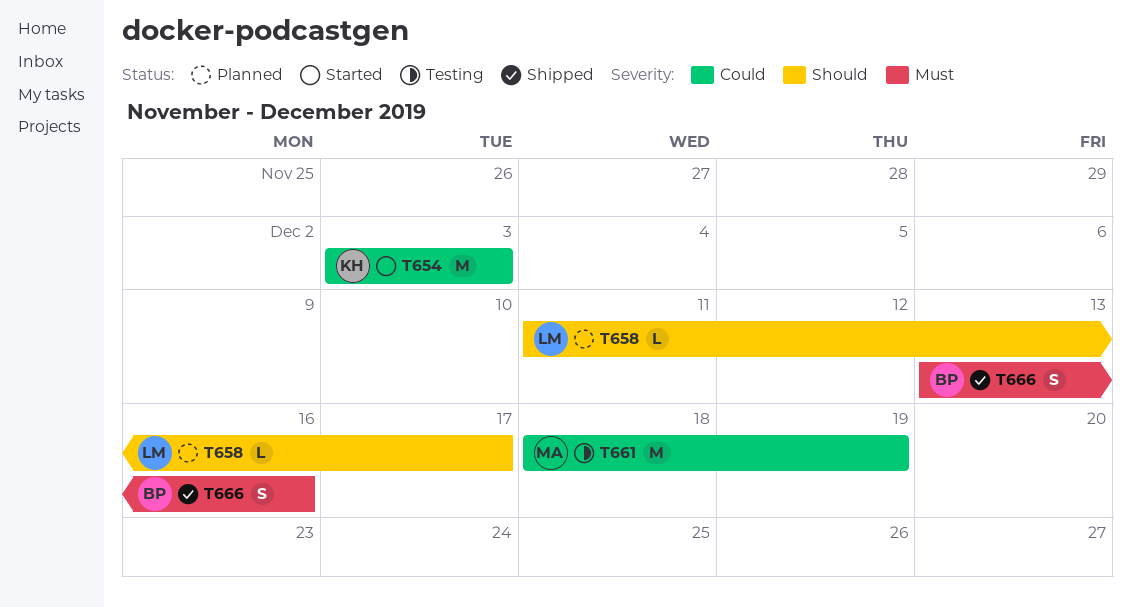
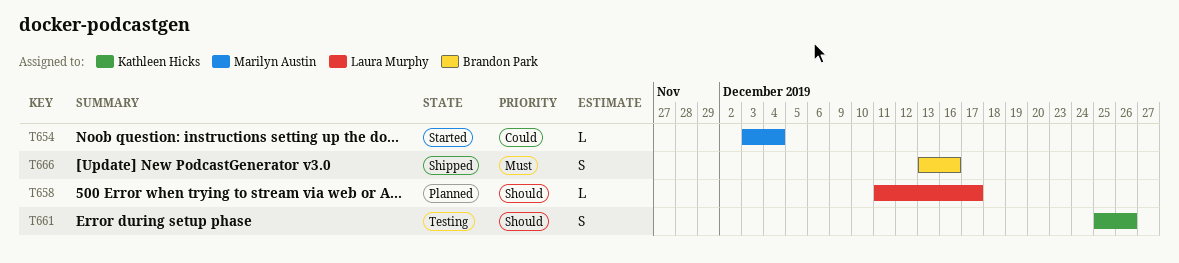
T654, owner: Kathleen Hicks -> Marilyn Austin
T654, estimate: M -> L
T654, due: Dec 3 -> Dec 4
T661, owner: Marilyn Austin -> Kathleen Hicks
T661, priority: Could -> Should
T661, estimate: M -> S
T661, start: Dec 18 -> Dec 25
T661, due: Dec 19 -> Dec 26

